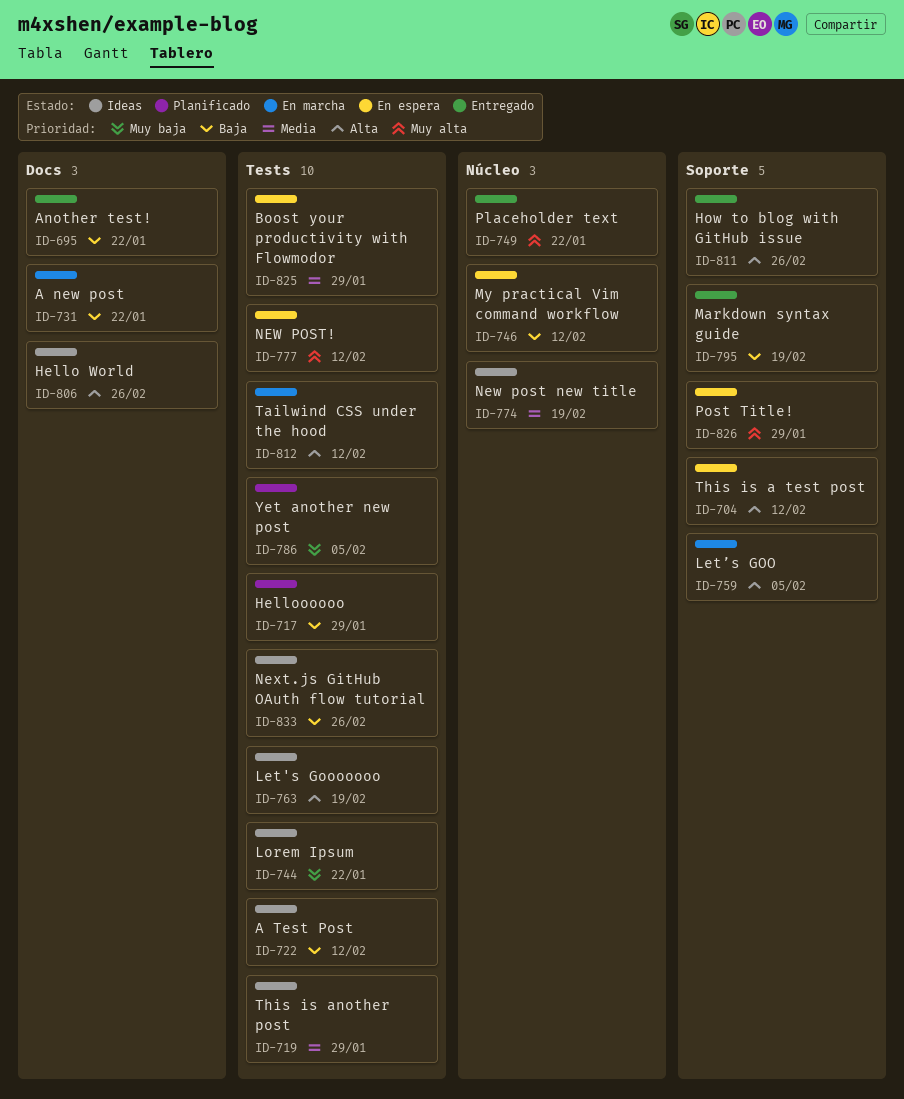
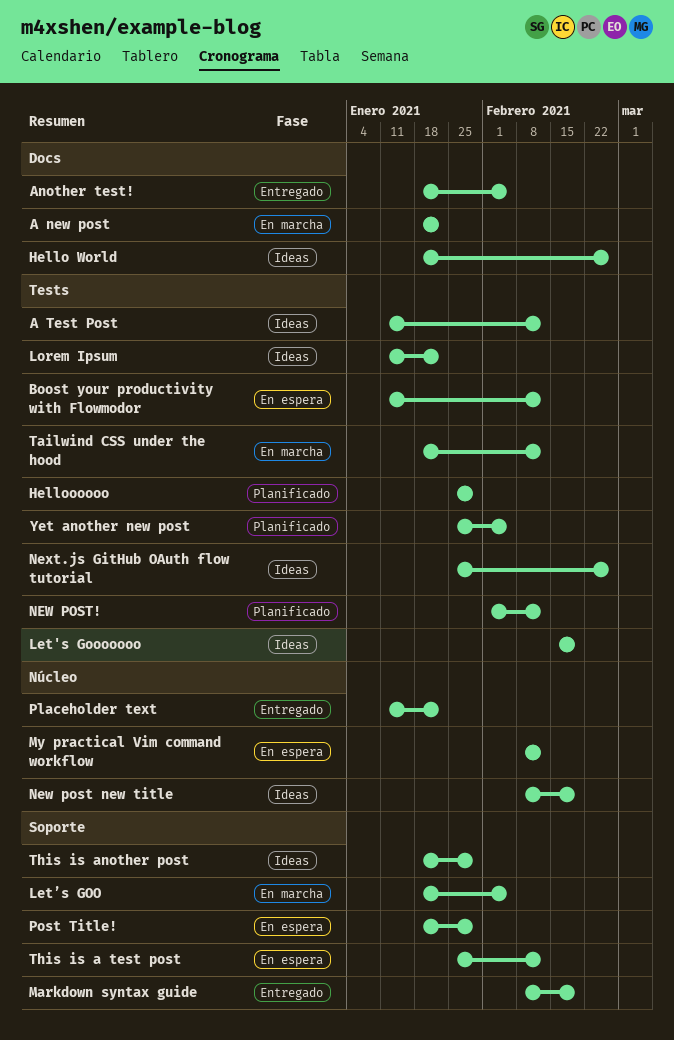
Another test!, due: Jan 22 -> Feb 5
Boost your productivity with Flowmodor, due: Jan 29 -> Feb 12
How to blog with GitHub issue: present -> none
NEW POST!, status: En espera -> Planificado
This is another post, label: Tests -> Soporte

